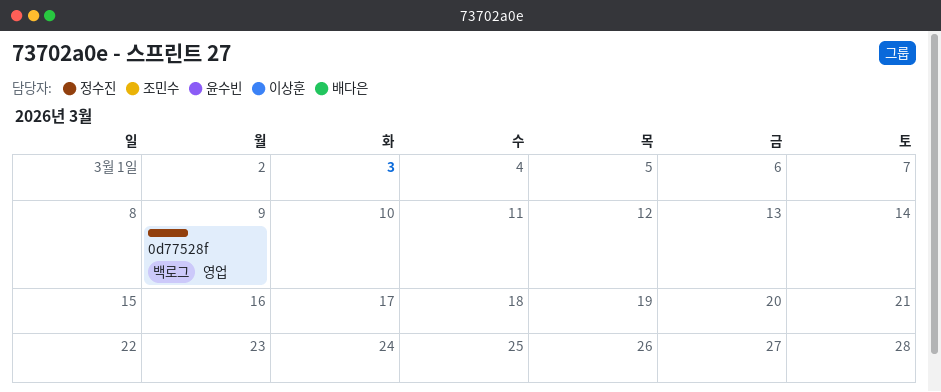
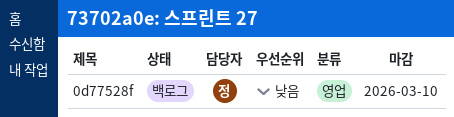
0d77528f, due: Mar 9 -> Mar 10

